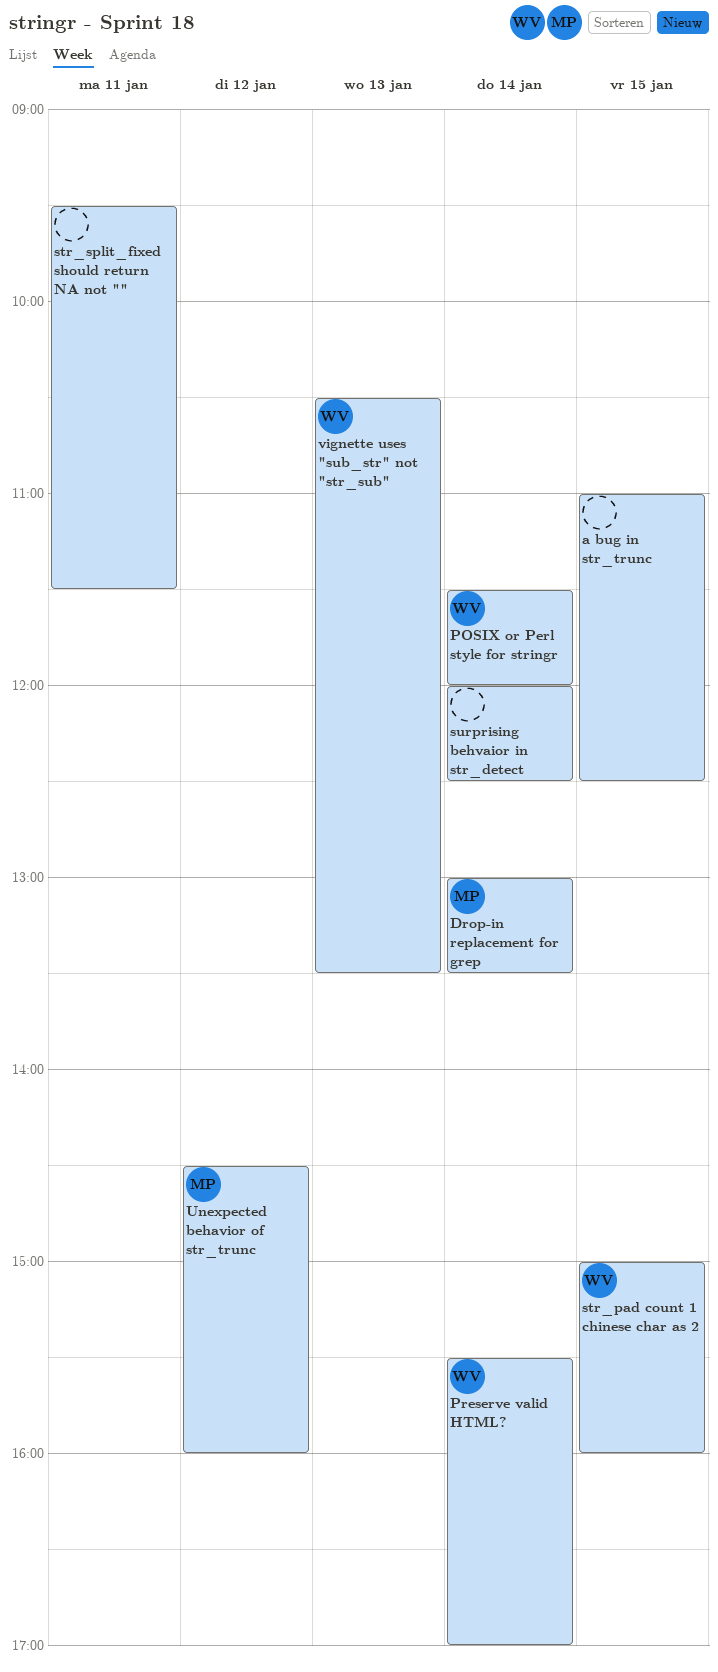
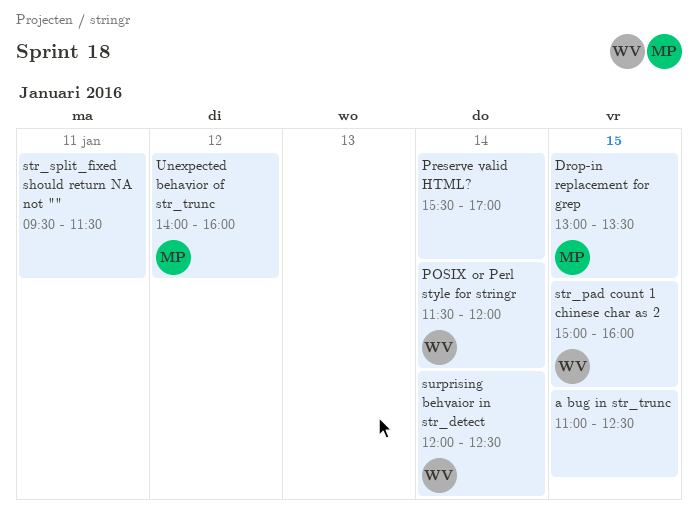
Drop-in replacement for grep, day: Jan 14 -> Jan 15
Preserve valid HTML?, owner: WV -> none
surprising behvaior in str_detect, owner: none -> WV
Unexpected behavior of str_trunc, begins: 14:30 -> 14:00
vignette uses "sub_str" not "str_sub": present -> none

